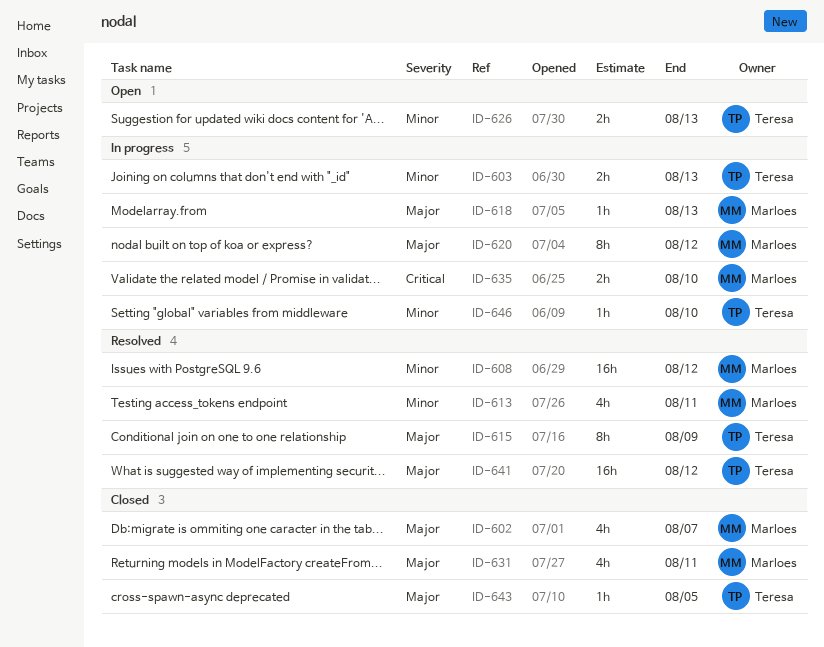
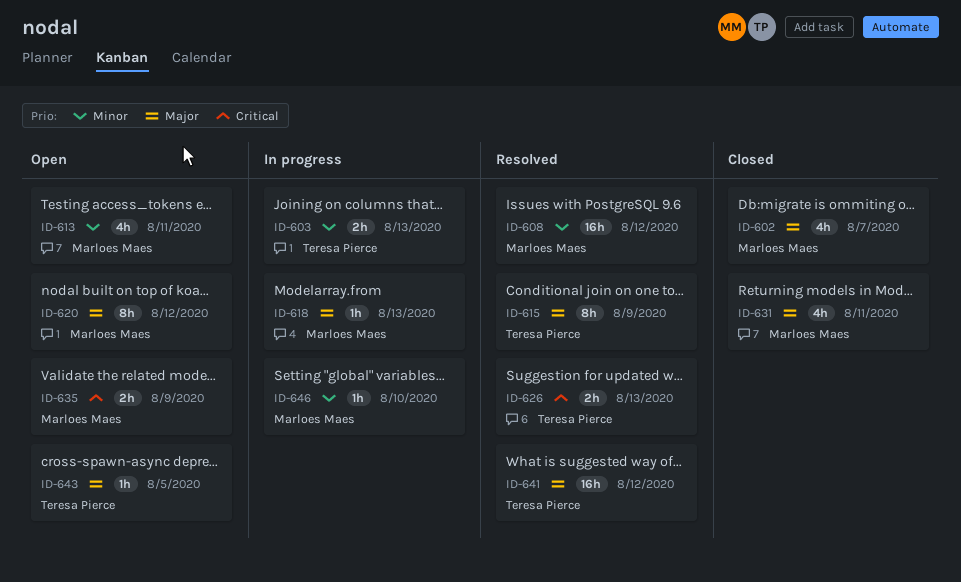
ID-613, status: Resolved -> Open
ID-620, status: In progress -> Open
ID-626, status: Open -> Resolved
ID-626, priority: Minor -> Critical
ID-635, status: In progress -> Open
ID-635, due: Aug 10 -> Aug 9
ID-643, status: Closed -> Open
ID-646, owner: Teresa Pierce -> Marloes Maes

